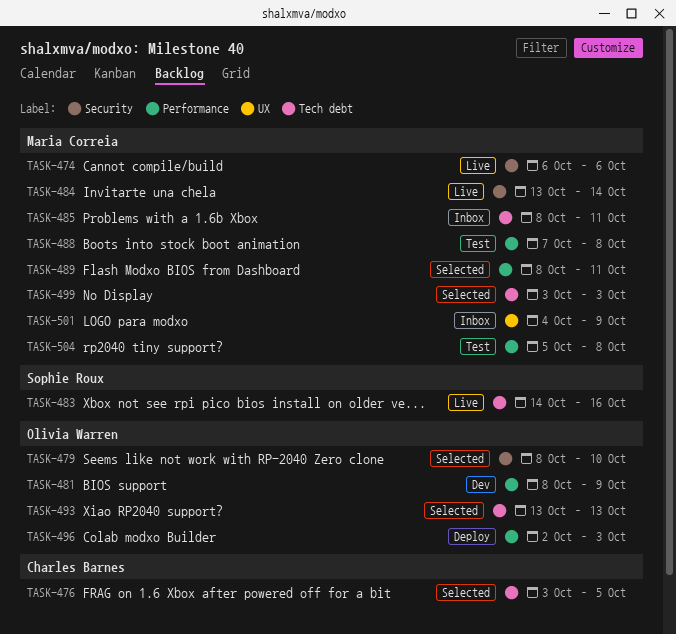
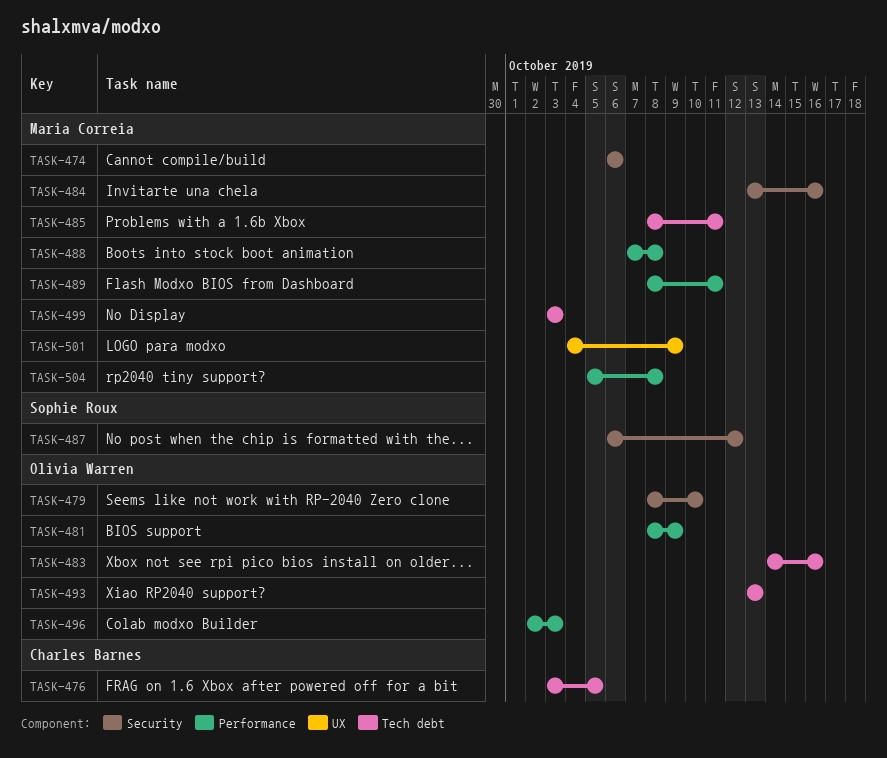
TASK-483, owner: Sophie Roux -> Olivia Warren
TASK-484, due: Oct 14 -> Oct 16
TASK-487: none -> present

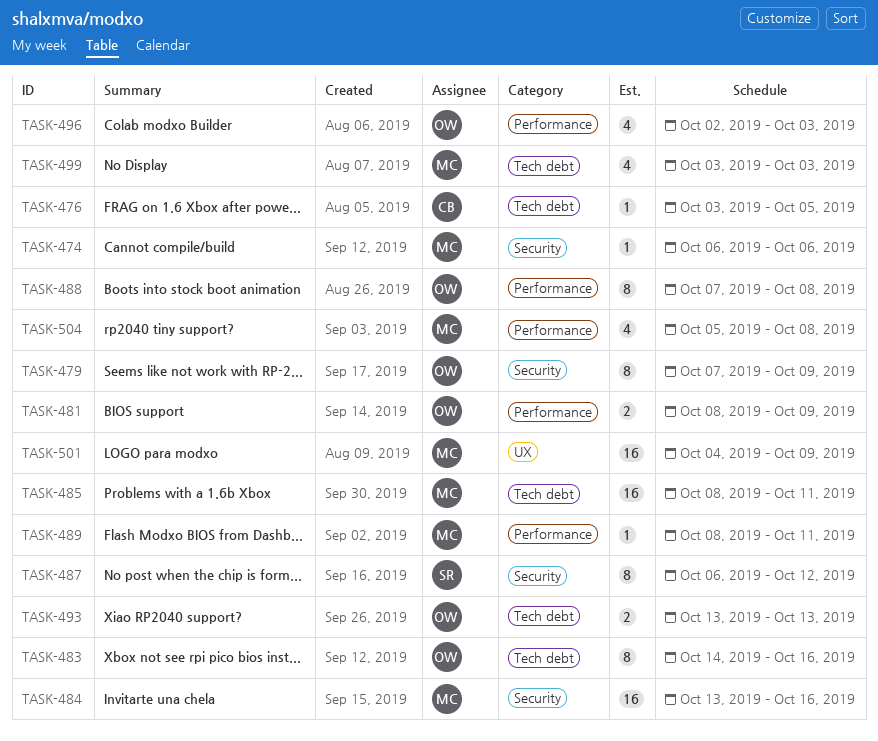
TASK-479, start: Oct 8 -> Oct 7
TASK-479, due: Oct 10 -> Oct 9
TASK-488, owner: Maria Correia -> Olivia Warren

